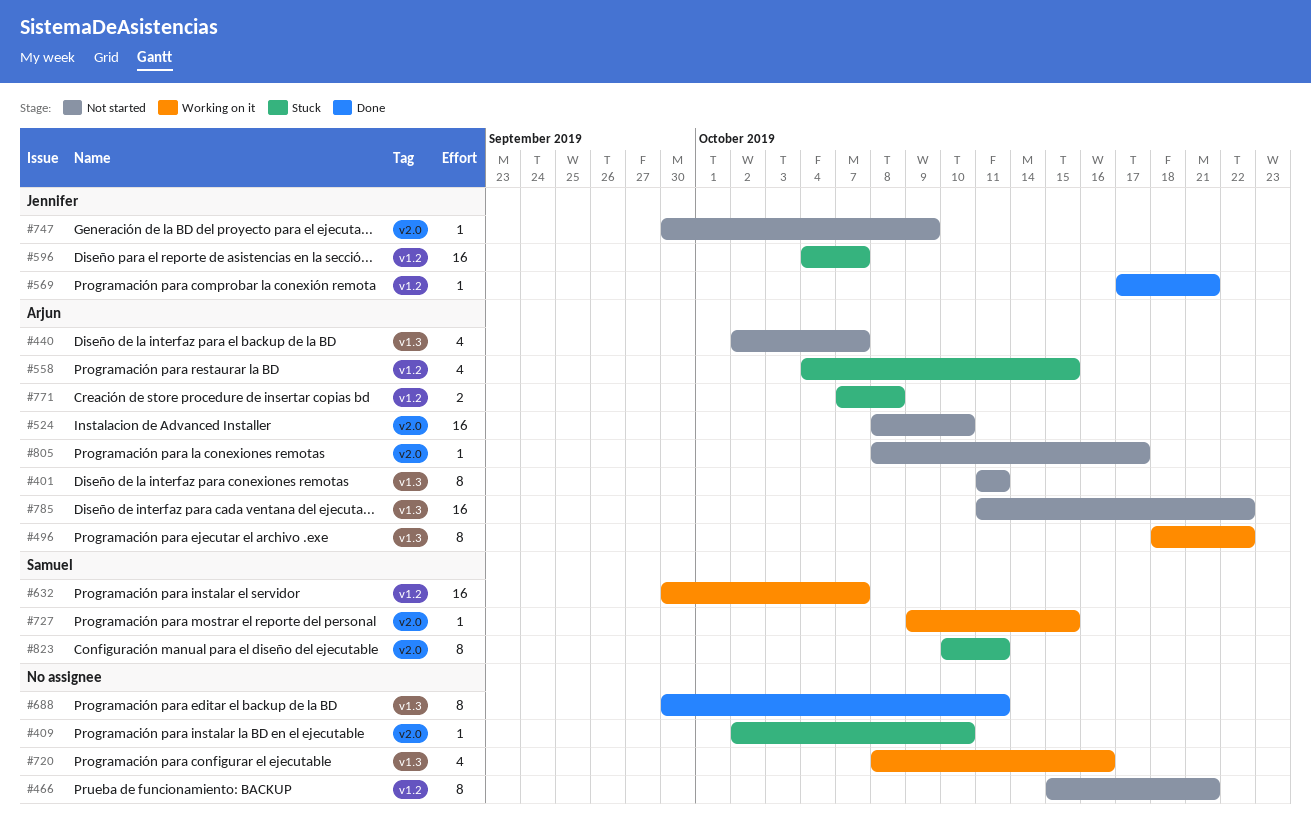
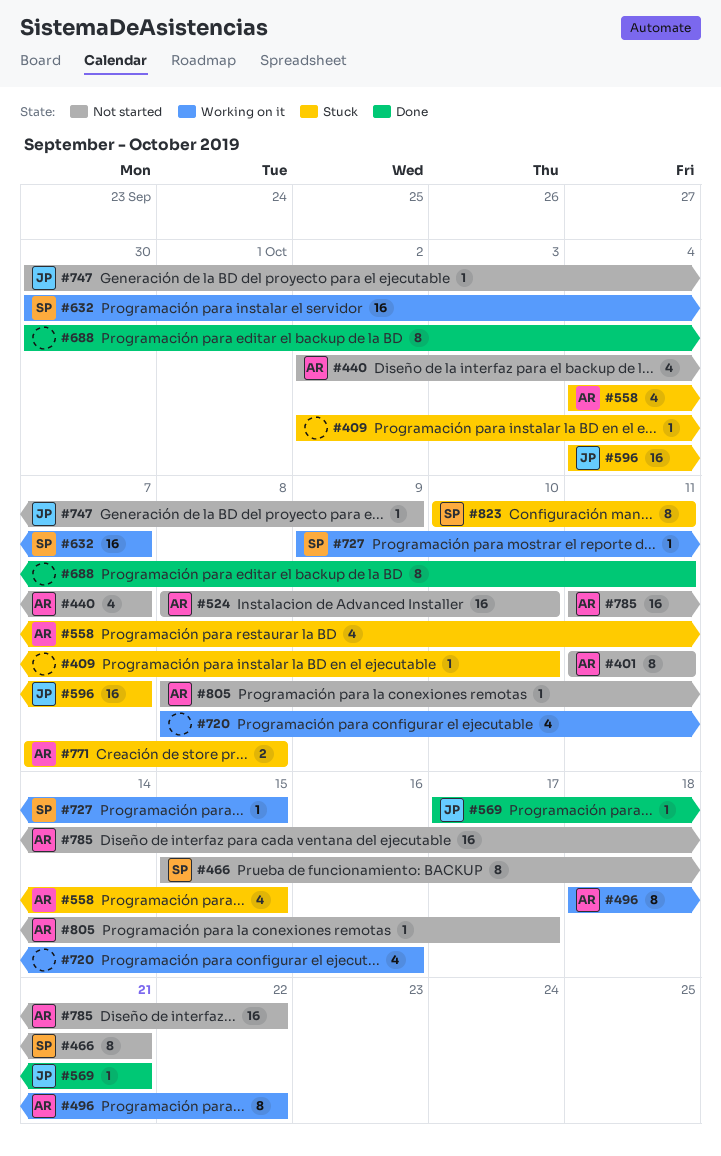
#466, owner: none -> Samuel

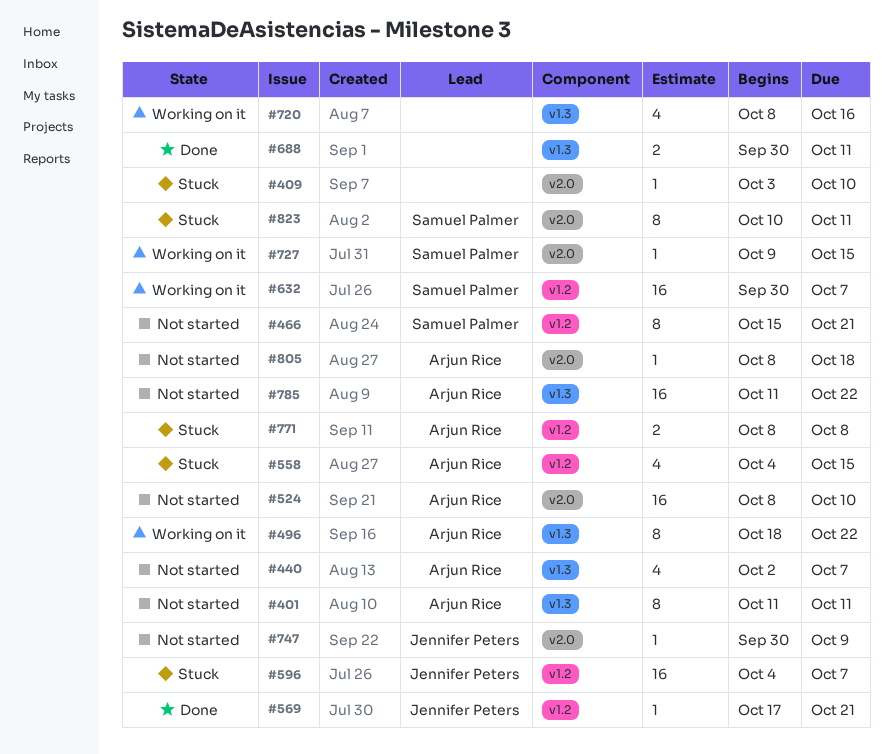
#409, start: Oct 2 -> Oct 3
#688, estimate: 8 -> 2
#771, start: Oct 7 -> Oct 8
#805, due: Oct 17 -> Oct 18

